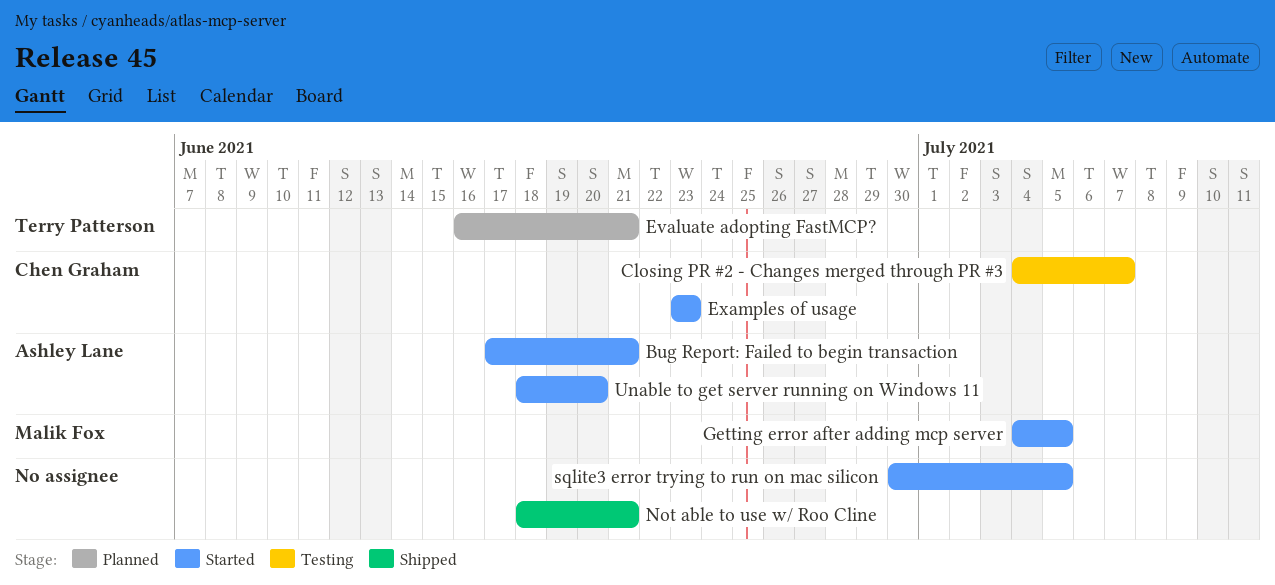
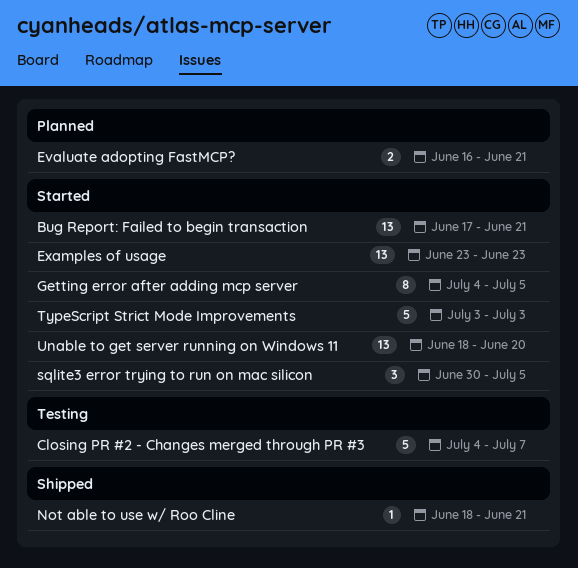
TypeScript Strict Mode Improvements: none -> present

